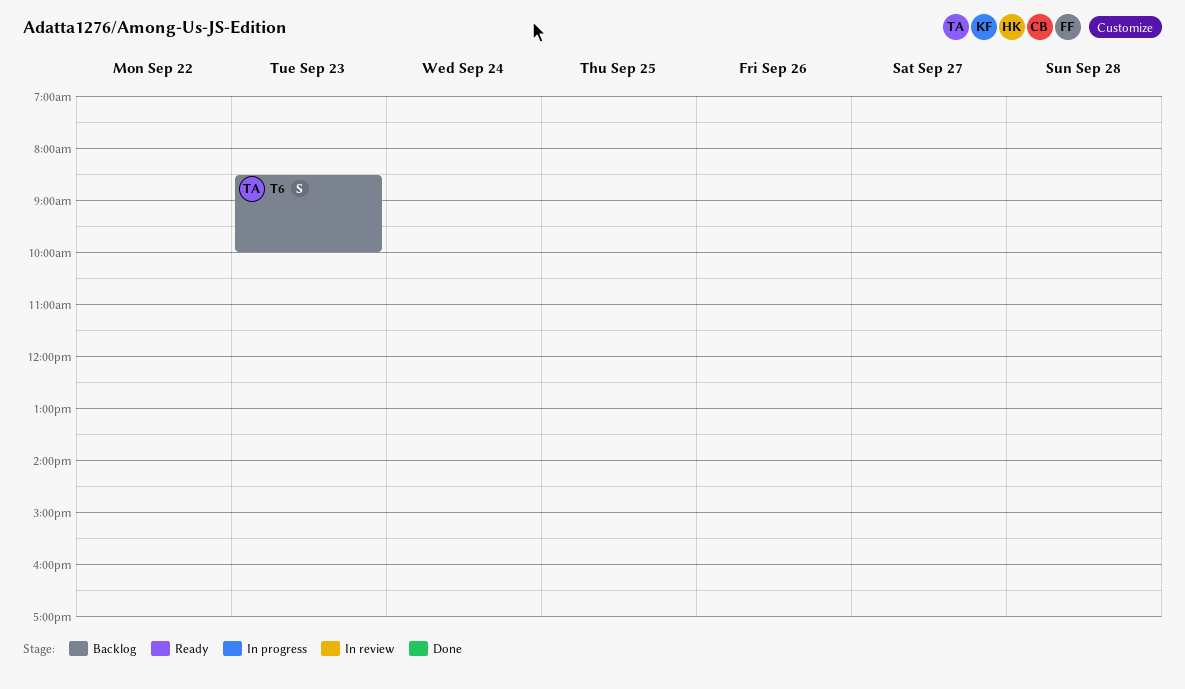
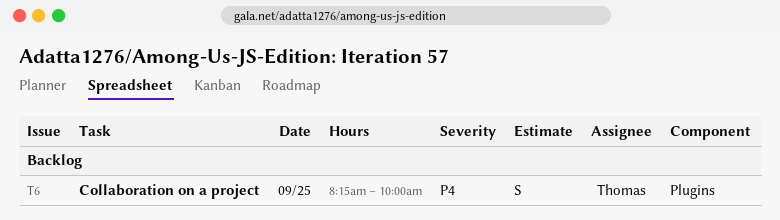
T6, day: Sep 23 -> Sep 25
T6, begins: 08:30 -> 08:15

